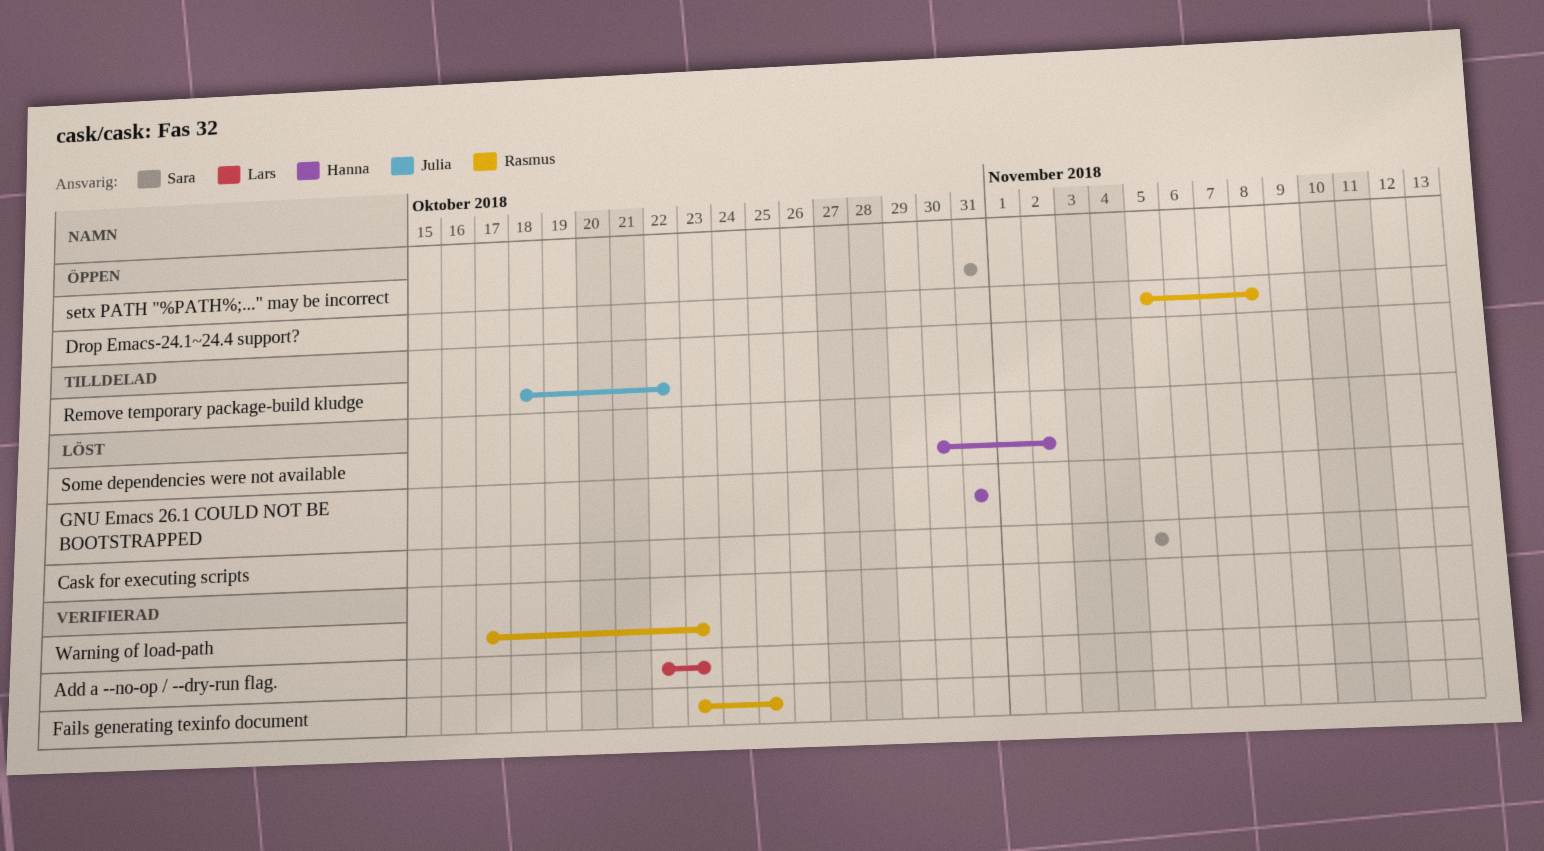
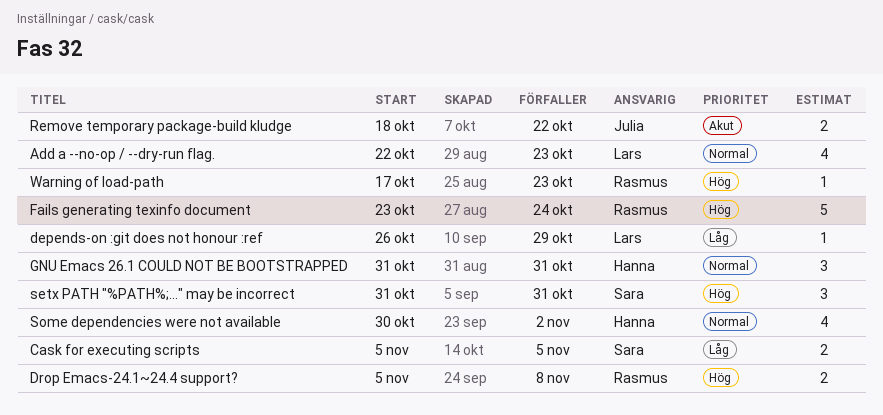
depends-on :git does not honour :ref: none -> present
Fails generating texinfo document, due: Oct 25 -> Oct 24

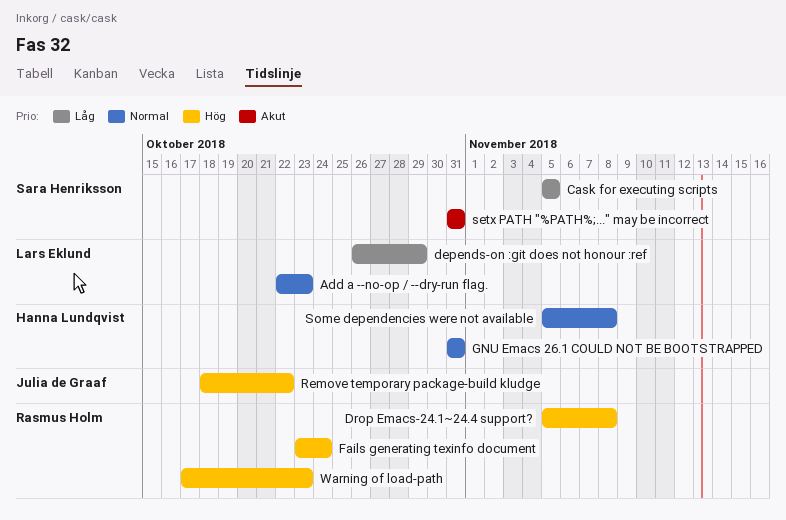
Remove temporary package-build kludge, priority: Akut -> Hög
setx PATH "%PATH%;..." may be incorrect, priority: Hög -> Akut
Some dependencies were not available, start: Oct 30 -> Nov 5
Some dependencies were not available, due: Nov 2 -> Nov 8

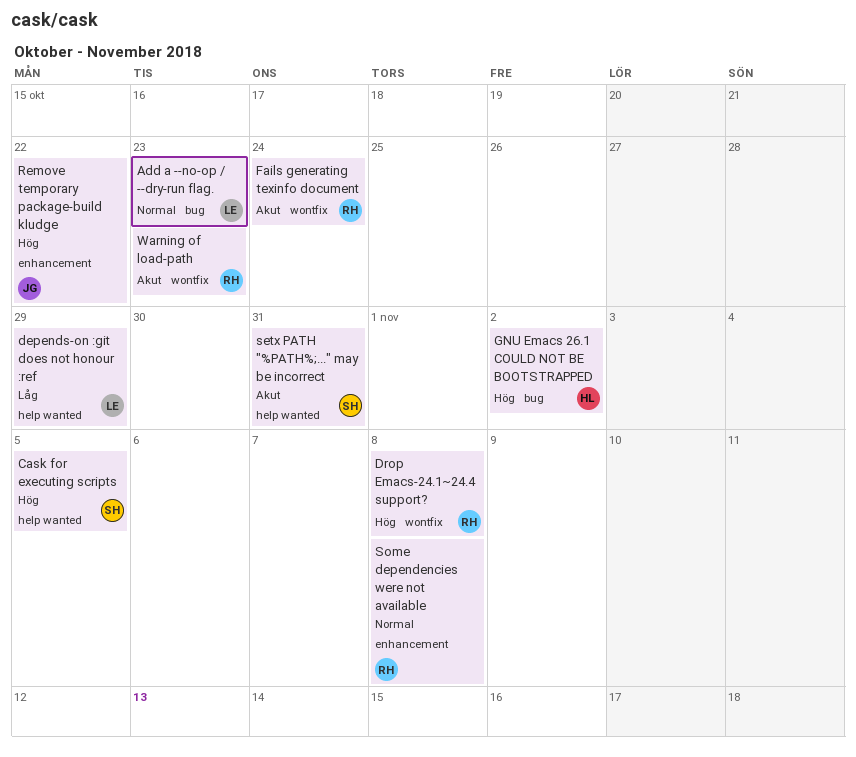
Cask for executing scripts, priority: Låg -> Hög
Fails generating texinfo document, priority: Hög -> Akut
GNU Emacs 26.1 COULD NOT BE BOOTSTRAPPED, priority: Normal -> Hög
GNU Emacs 26.1 COULD NOT BE BOOTSTRAPPED, due: Oct 31 -> Nov 2
Some dependencies were not available, owner: Hanna Lundqvist -> Rasmus Holm
Warning of load-path, priority: Hög -> Akut

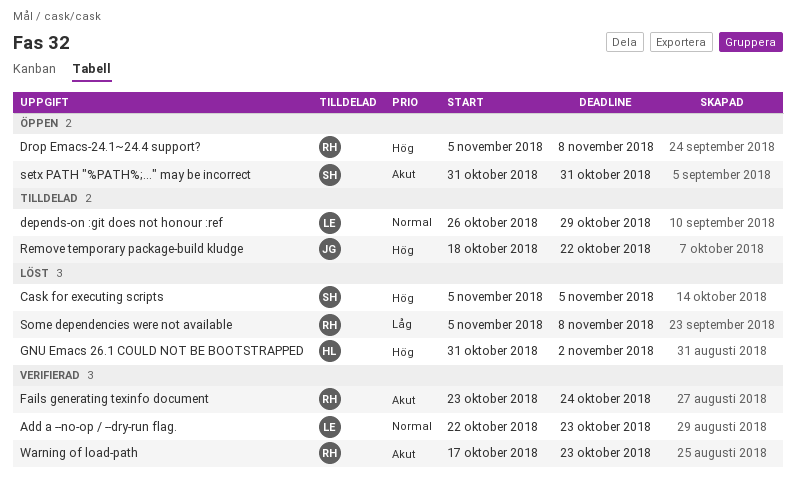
depends-on :git does not honour :ref, priority: Låg -> Normal
Some dependencies were not available, priority: Normal -> Låg

